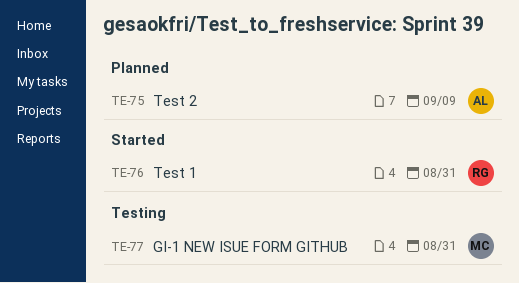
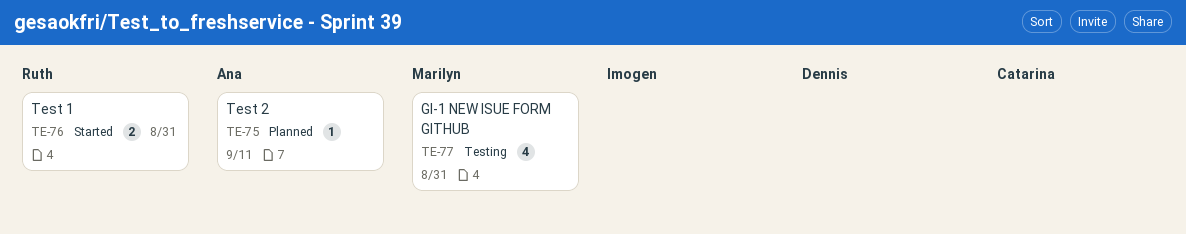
TE-75, due: Sep 9 -> Sep 11

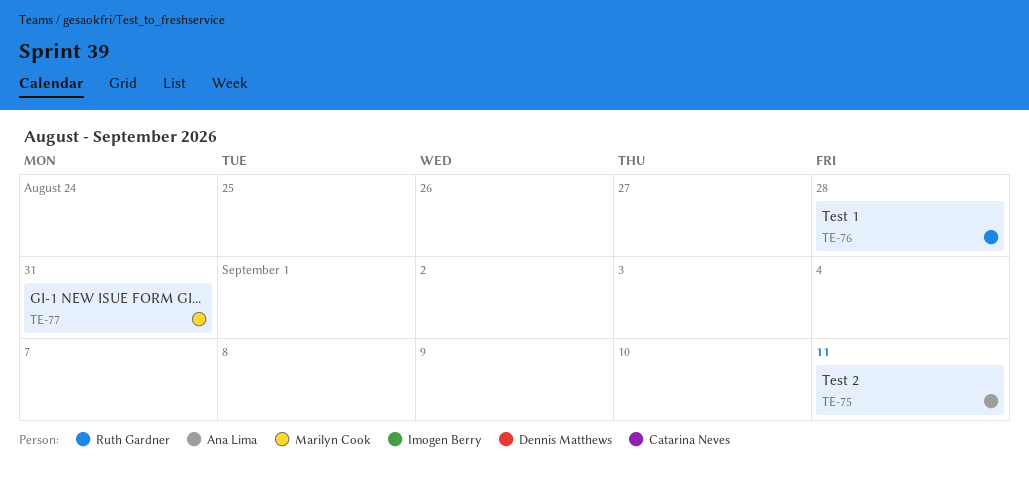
TE-76, due: Aug 31 -> Aug 28

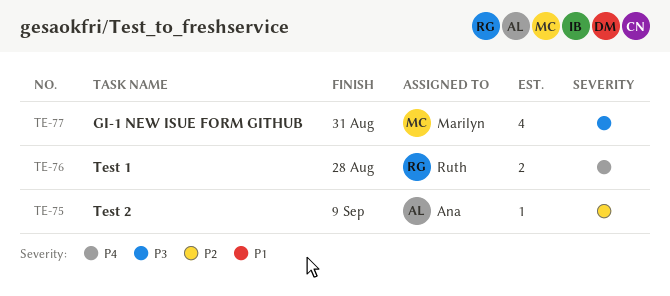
TE-75, due: Sep 11 -> Sep 9

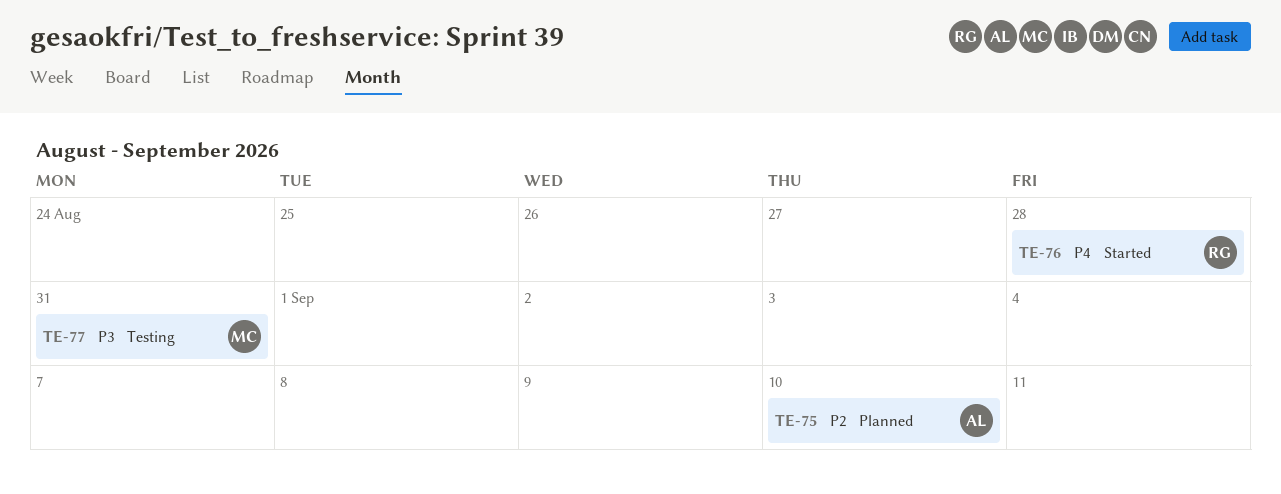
TE-75, due: Sep 9 -> Sep 10

